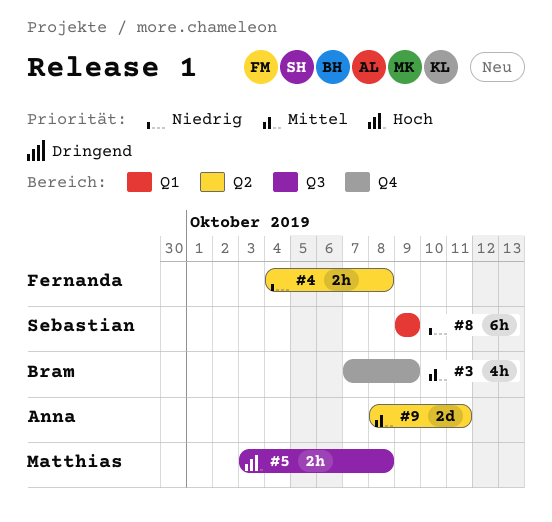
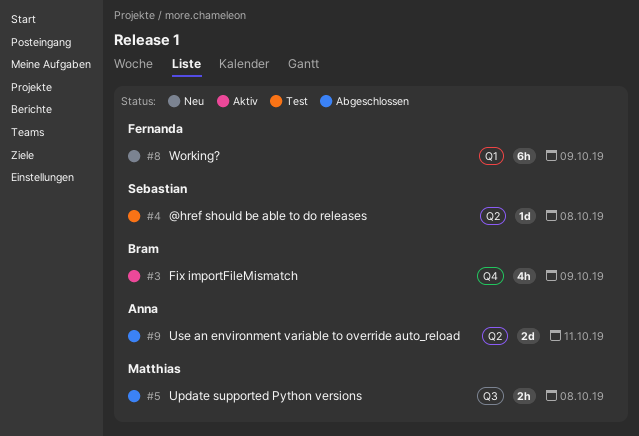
#4, owner: Fernanda -> Sebastian
#4, estimate: 2h -> 1d
#8, owner: Sebastian -> Fernanda

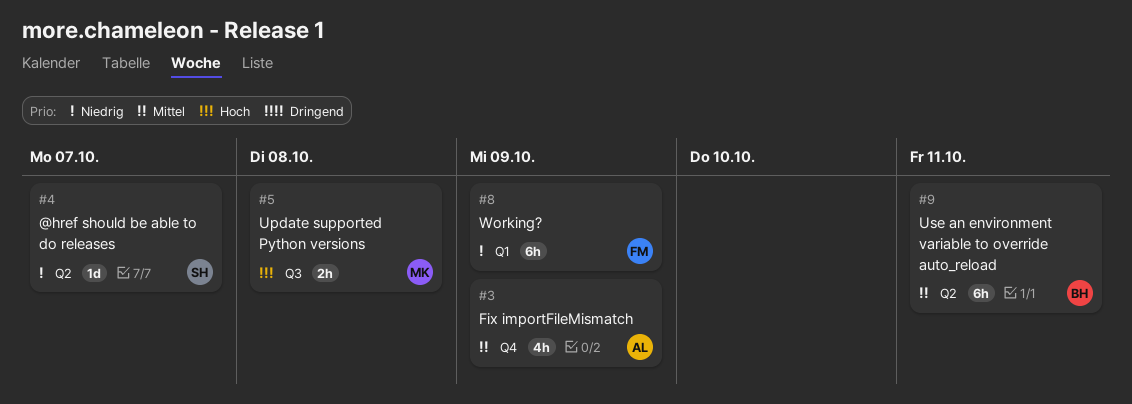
#3, owner: Bram -> Anna
#4, due: Oct 8 -> Oct 7
#9, owner: Anna -> Bram
#9, estimate: 2d -> 6h

